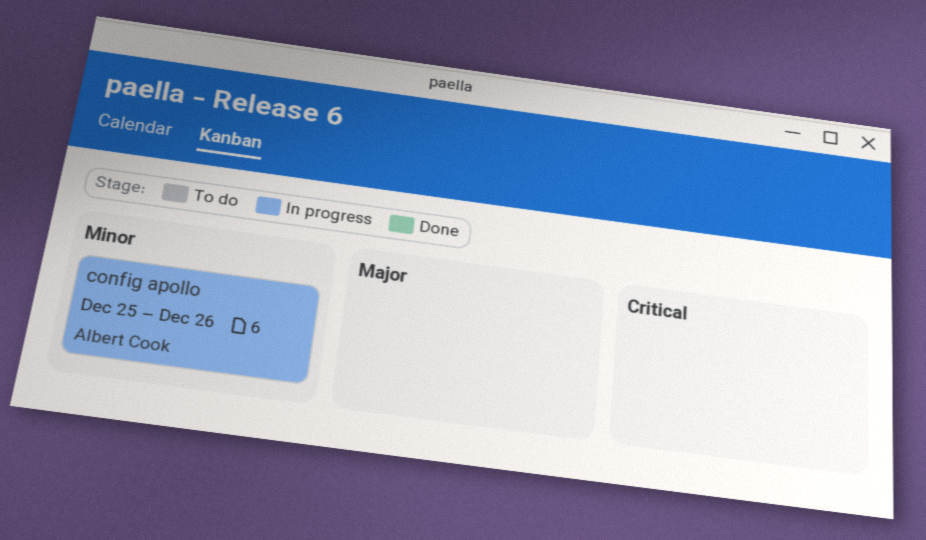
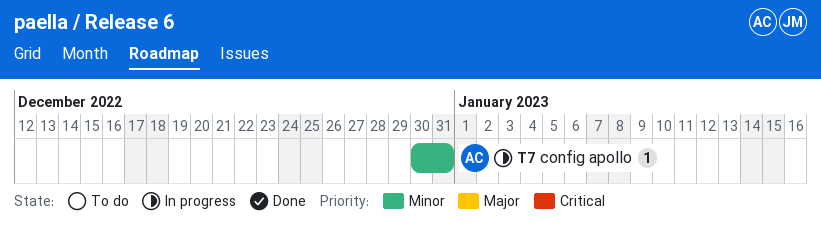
config apollo, start: Dec 25 -> Dec 30
config apollo, due: Dec 26 -> Dec 31

